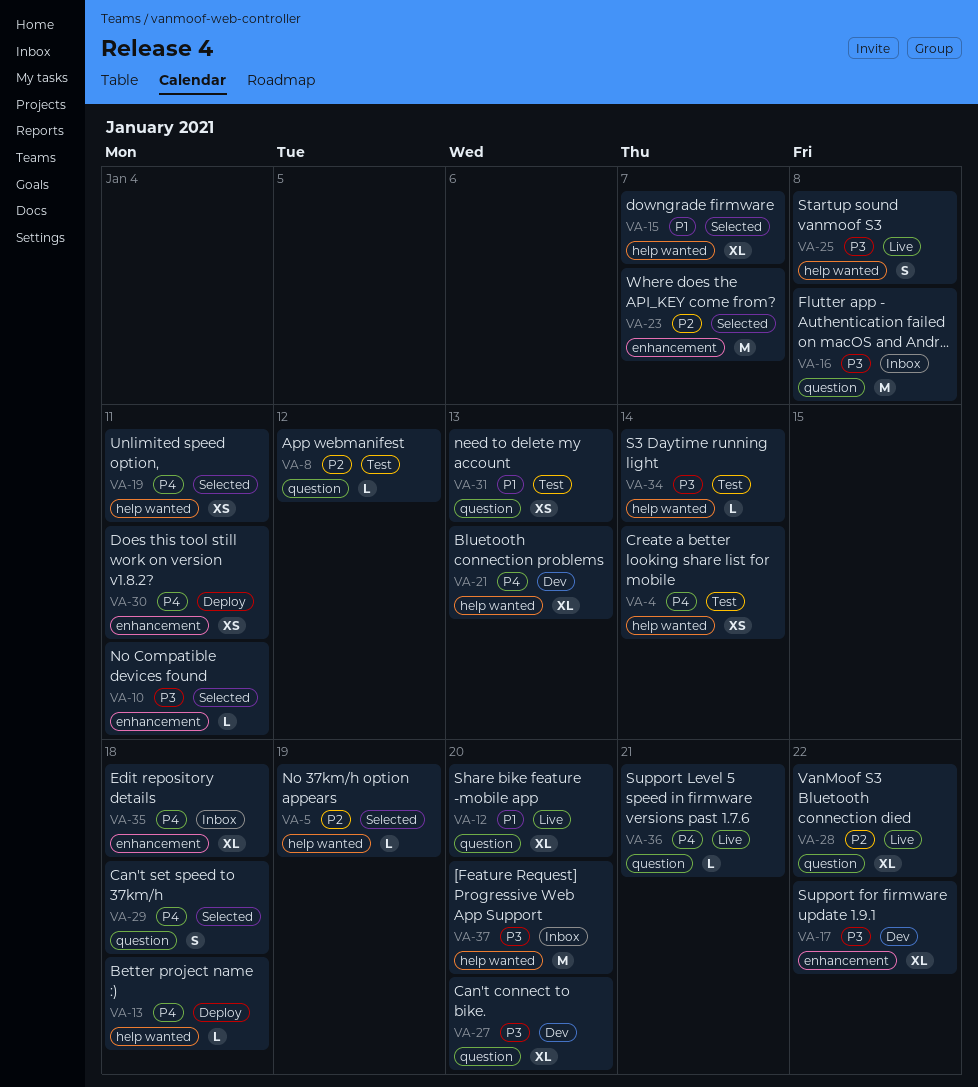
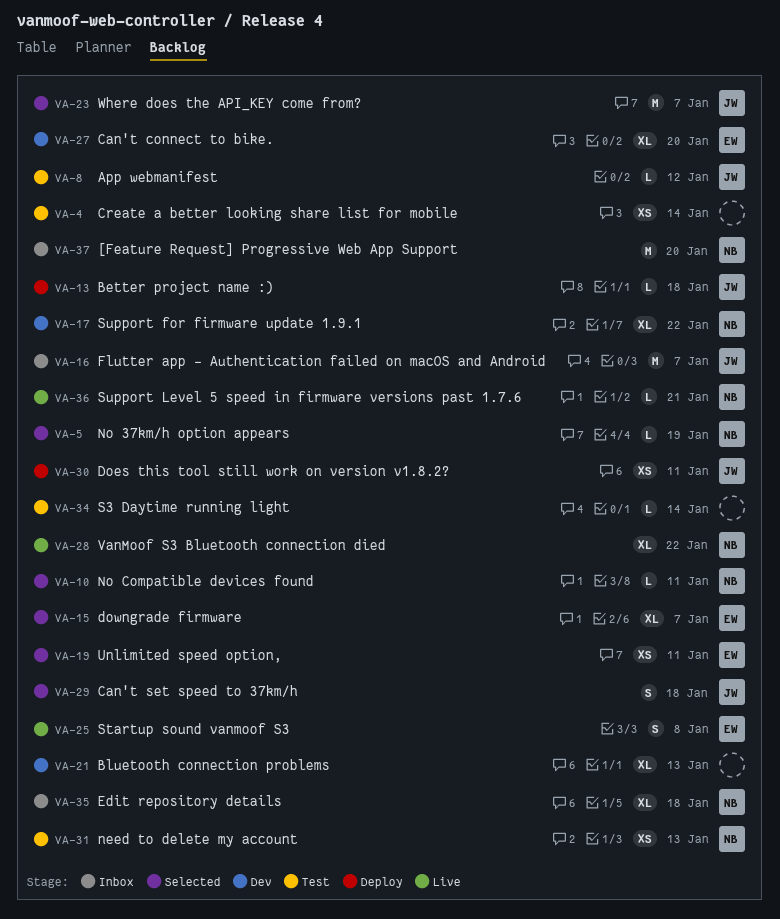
VA-12: present -> none
VA-16, due: Jan 8 -> Jan 7

